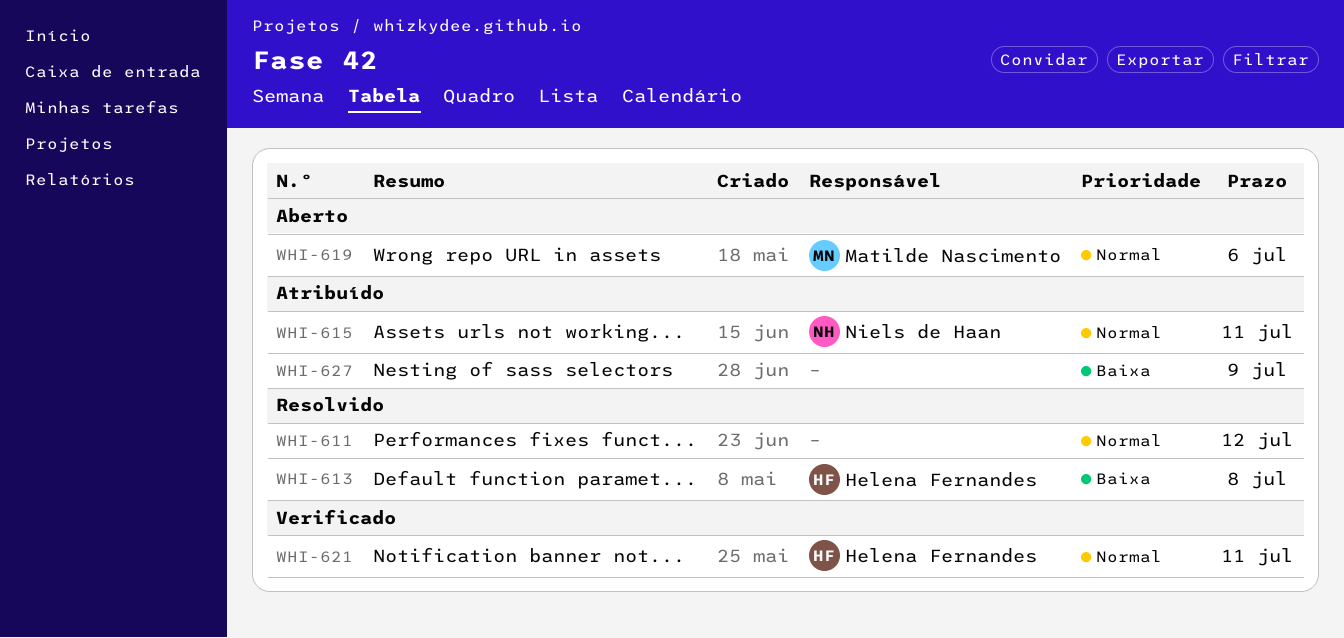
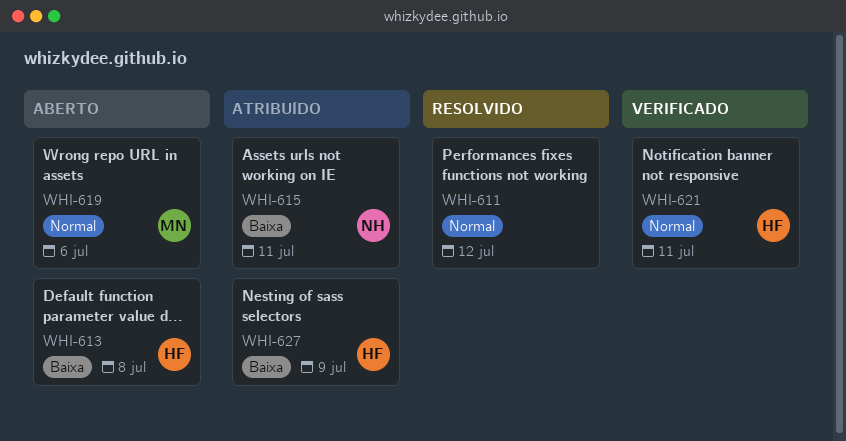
WHI-613, status: Resolvido -> Aberto
WHI-615, priority: Normal -> Baixa
WHI-627, owner: none -> Helena Fernandes

